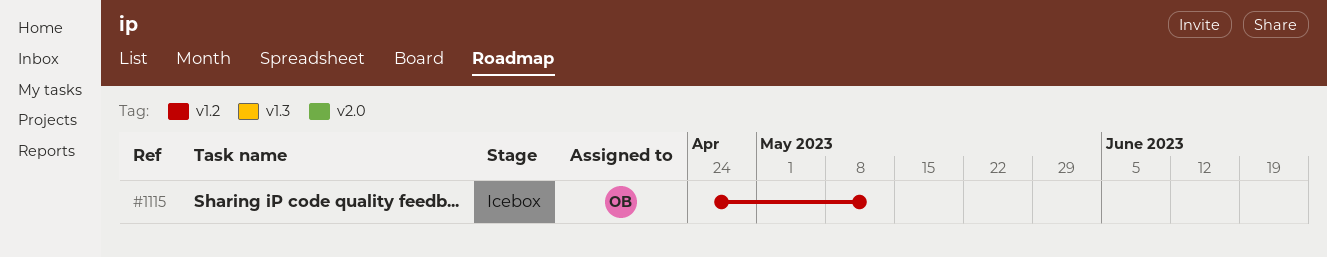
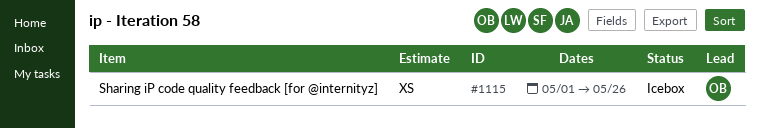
#1115, start: Apr 24 -> May 1
#1115, due: May 12 -> May 26

